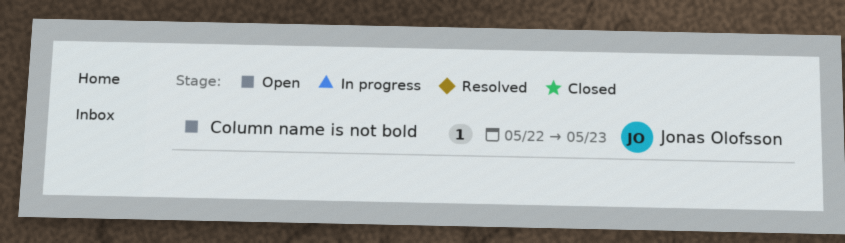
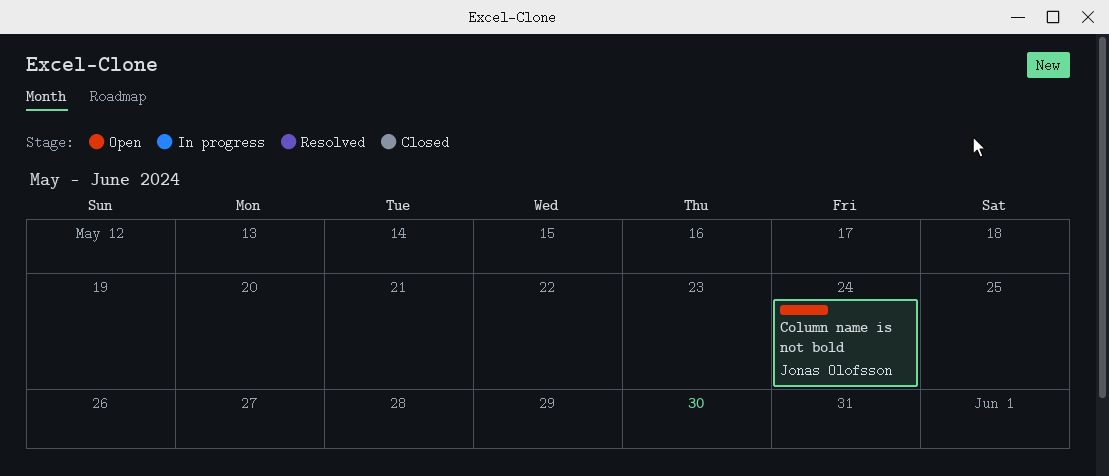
Column name is not bold, due: May 23 -> May 24

